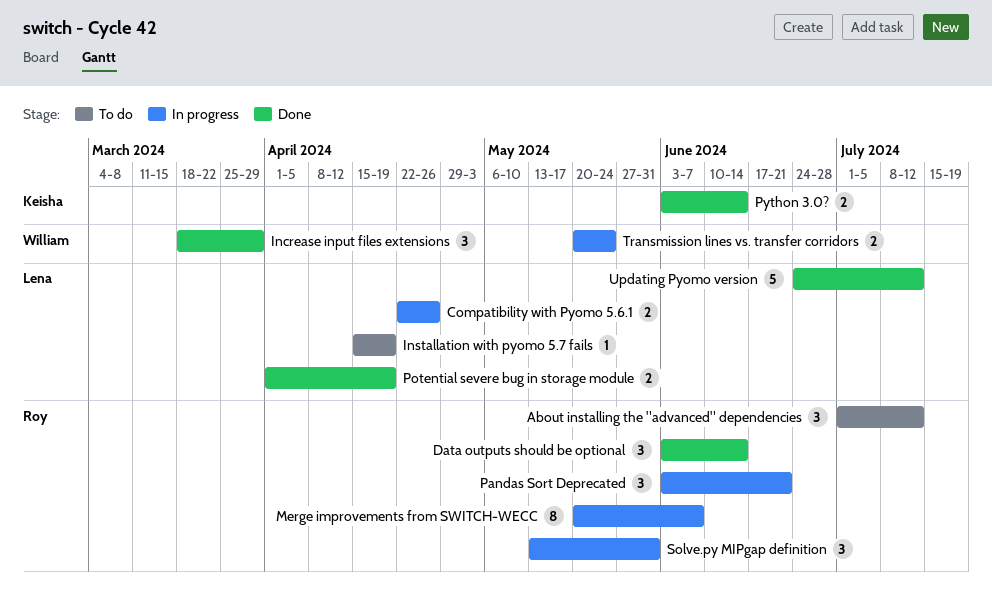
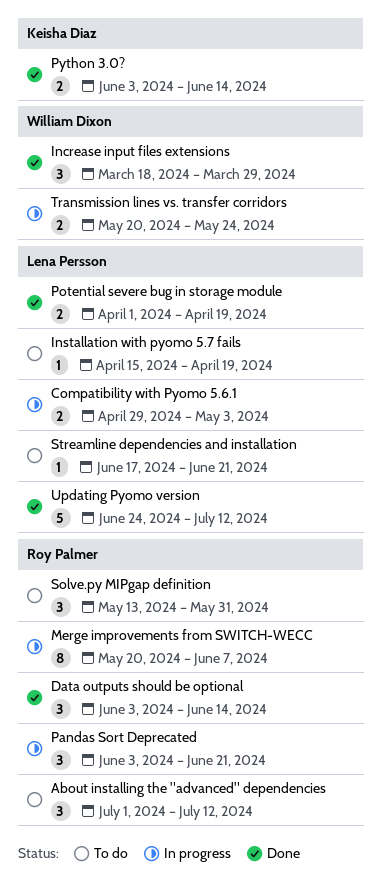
Compatibility with Pyomo 5.6.1, start: Apr 22 -> Apr 29
Compatibility with Pyomo 5.6.1, due: Apr 26 -> May 3
Solve.py MIPgap definition, status: In progress -> To do
Streamline dependencies and installation: none -> present

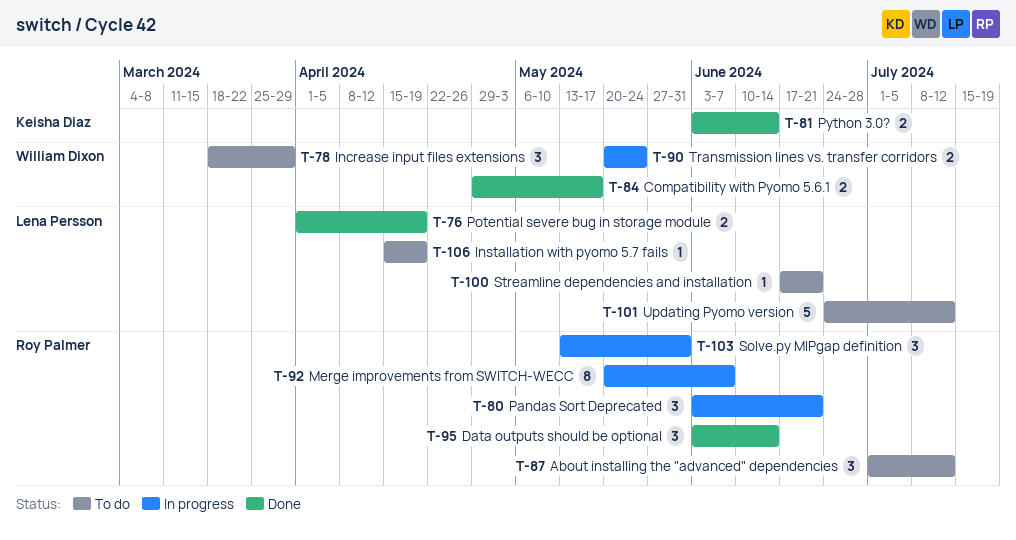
Compatibility with Pyomo 5.6.1, status: In progress -> Done
Compatibility with Pyomo 5.6.1, owner: Lena Persson -> William Dixon
Compatibility with Pyomo 5.6.1, due: May 3 -> May 17
Increase input files extensions, status: Done -> To do
Solve.py MIPgap definition, status: To do -> In progress
Updating Pyomo version, status: Done -> To do

